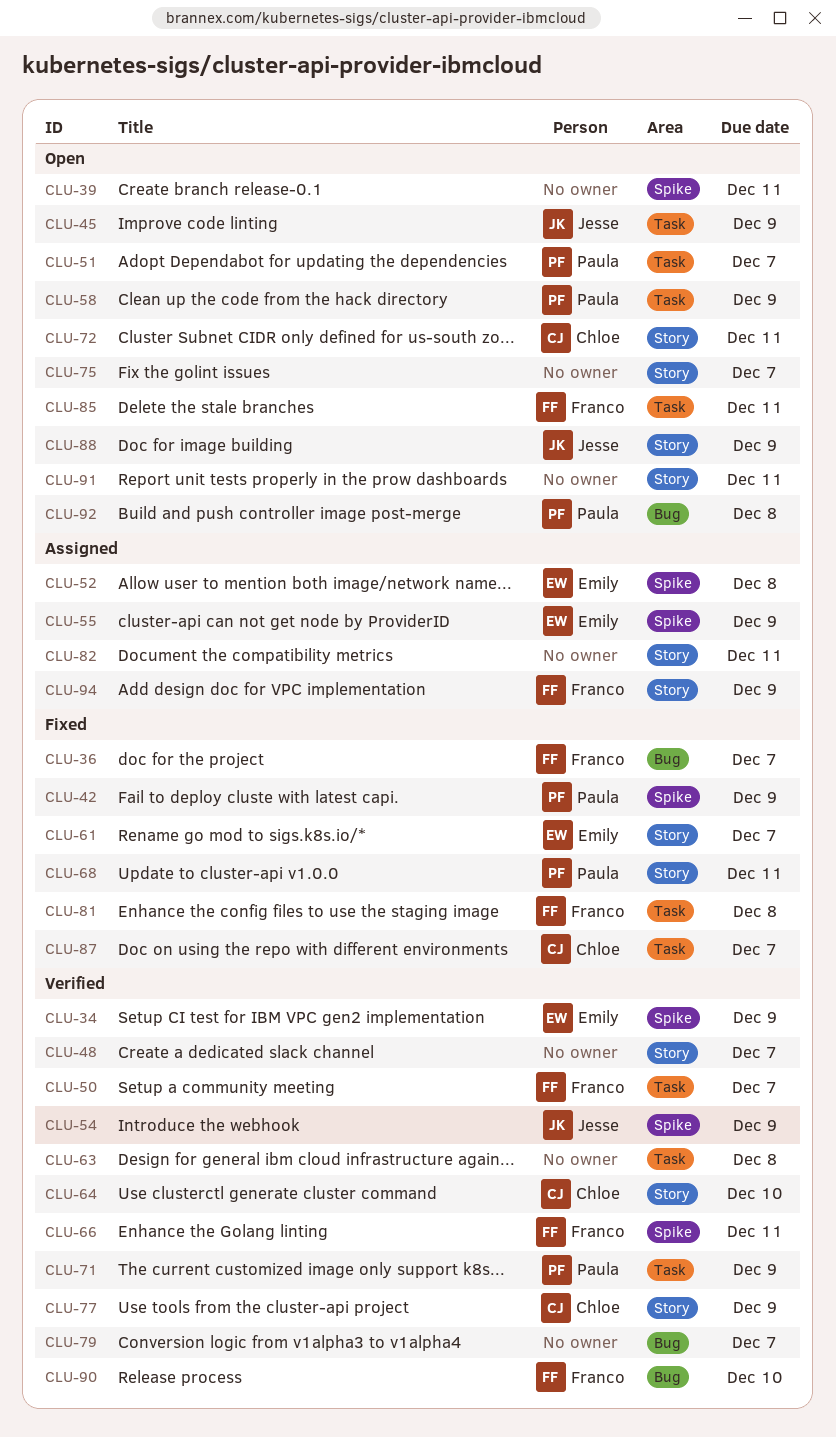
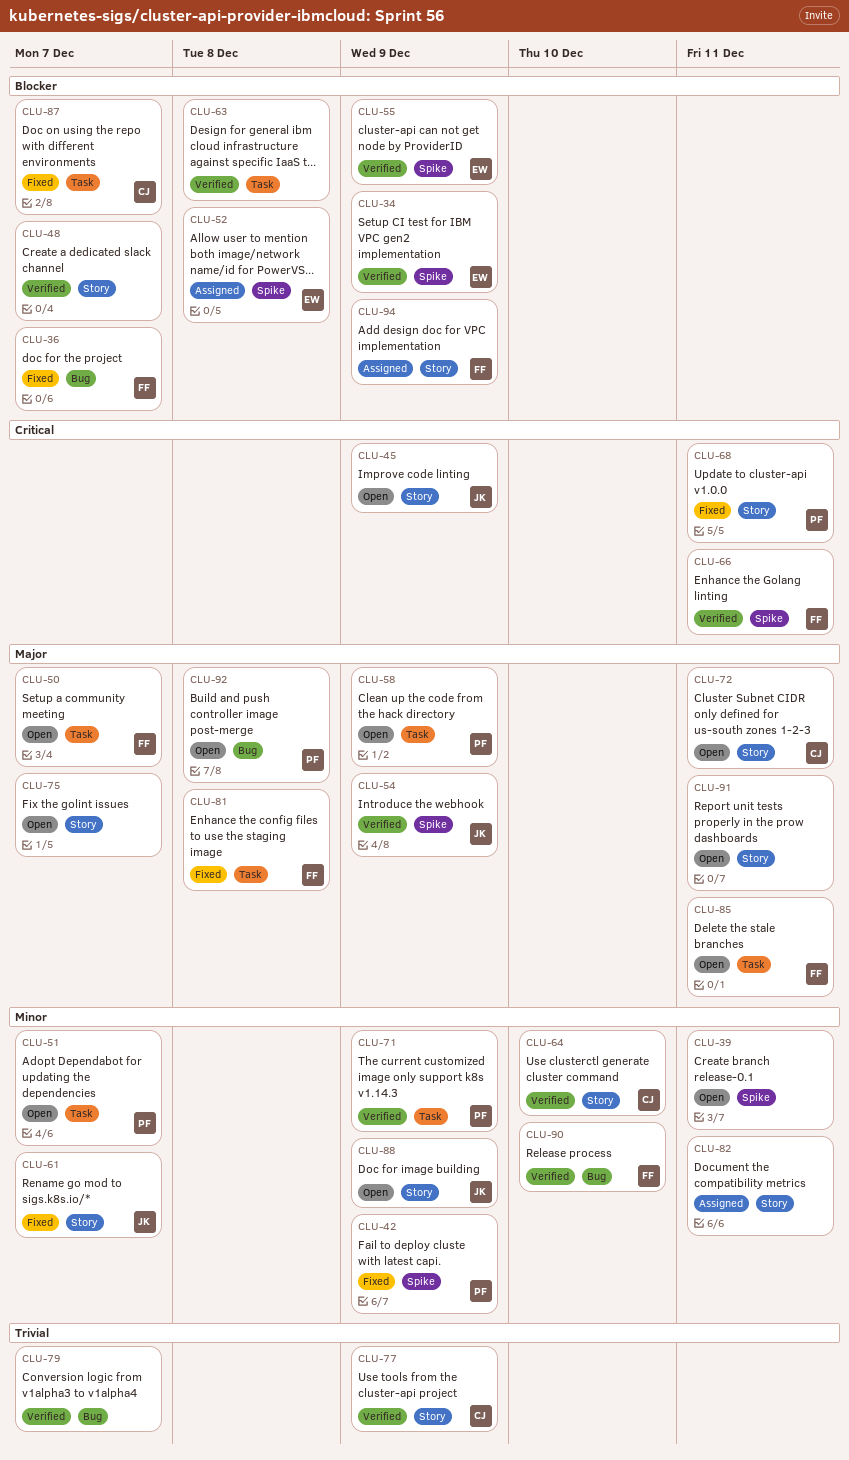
CLU-45, label: Task -> Story
CLU-50, status: Verified -> Open
CLU-55, status: Assigned -> Verified
CLU-61, owner: Emily -> Jesse

